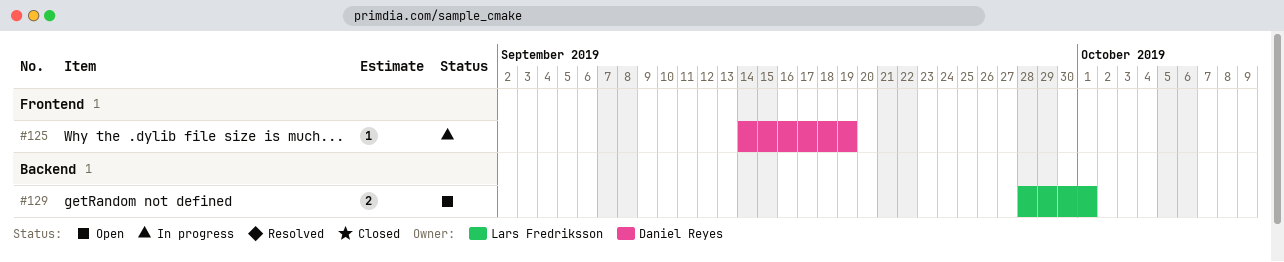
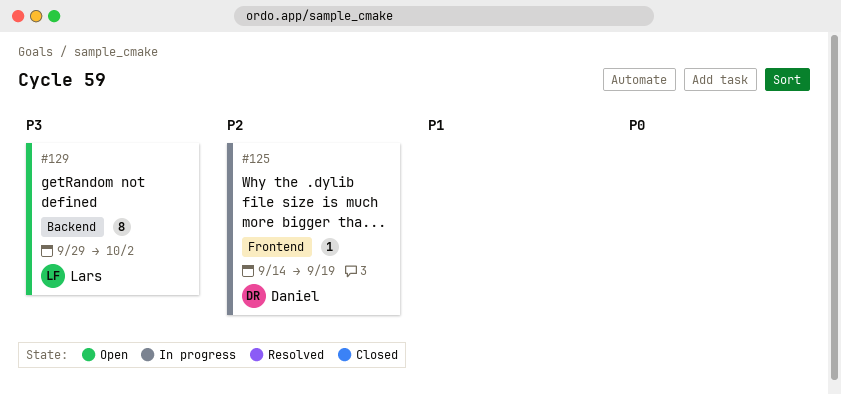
#129, estimate: 2 -> 8
#129, start: Sep 28 -> Sep 29
#129, due: Oct 1 -> Oct 2

